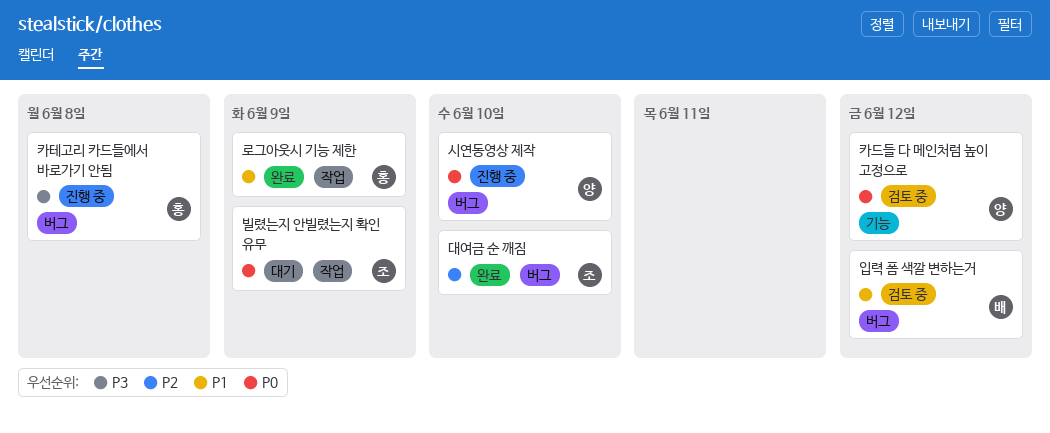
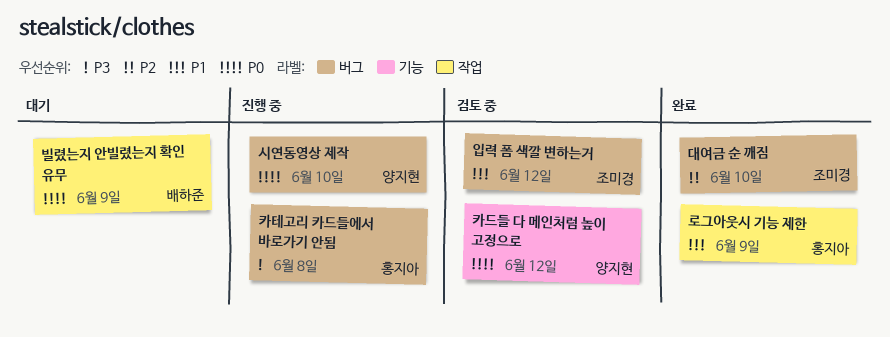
빌렸는지 안빌렸는지 확인 유무, owner: 조미경 -> 배하준
입력 폼 색깔 변하는거, owner: 배하준 -> 조미경

